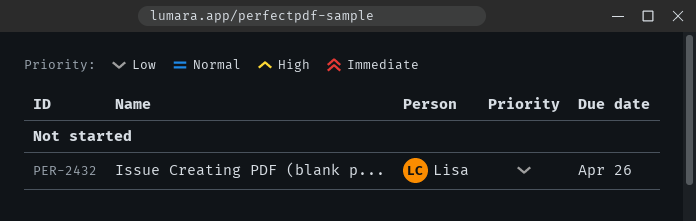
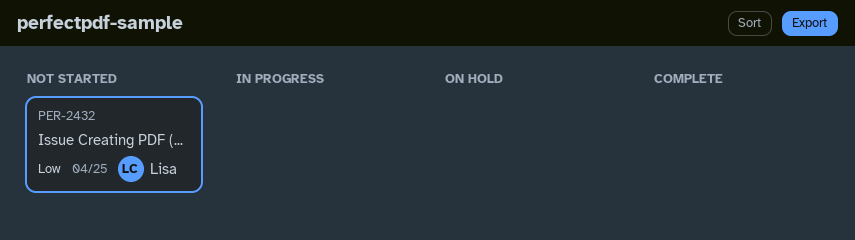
PER-2432, due: Apr 26 -> Apr 25

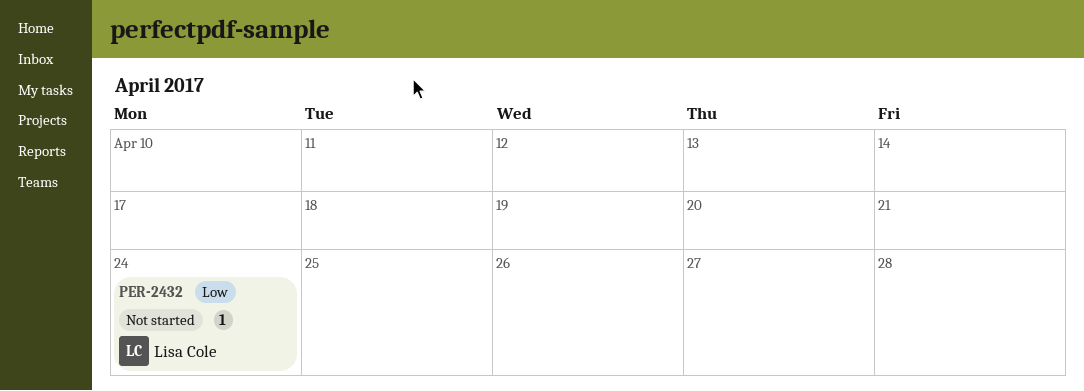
PER-2432, due: Apr 25 -> Apr 24

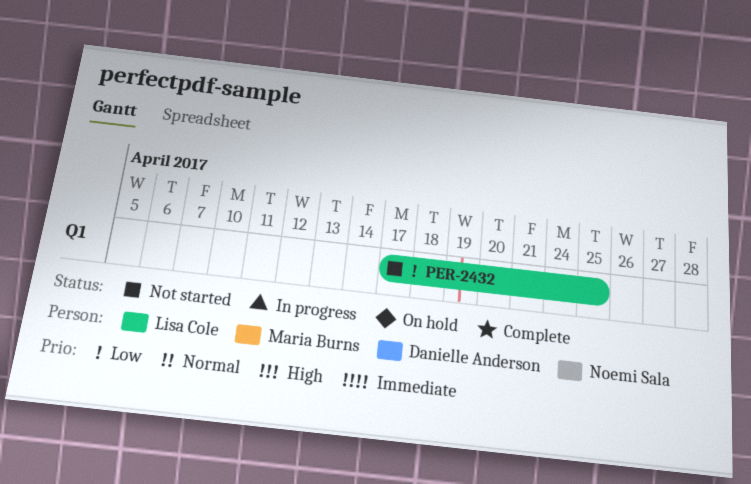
PER-2432, due: Apr 24 -> Apr 25

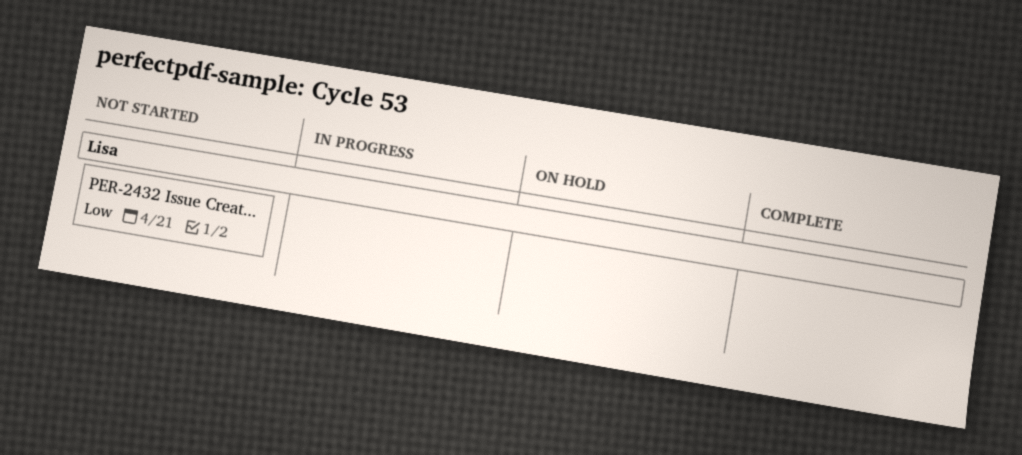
PER-2432, due: Apr 25 -> Apr 21

